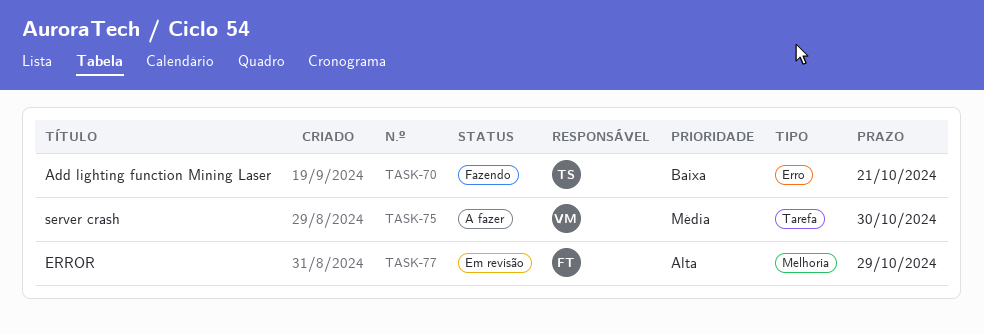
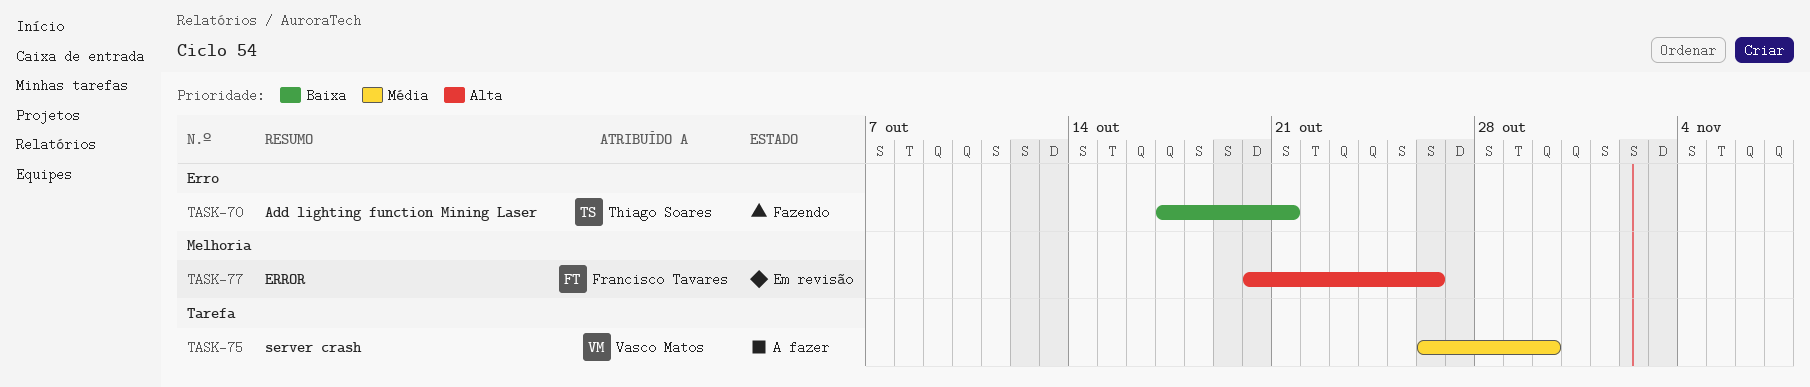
TASK-77, due: Oct 29 -> Oct 26

